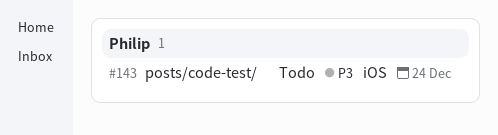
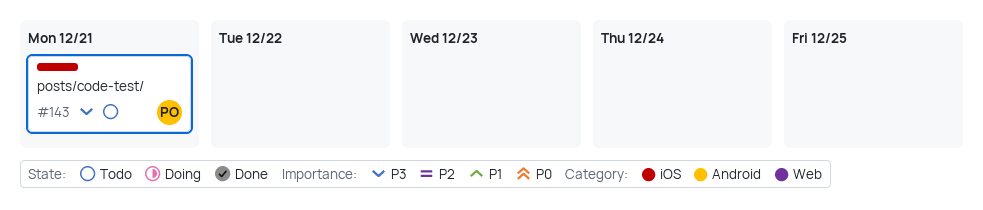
#143, due: Dec 24 -> Dec 21

